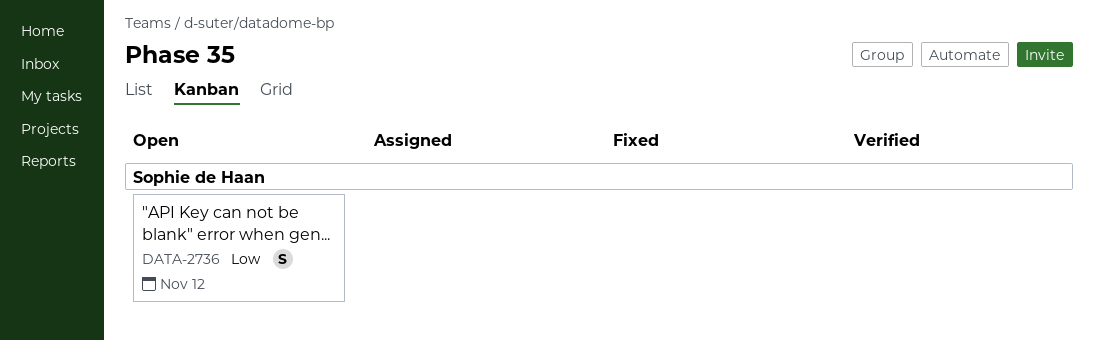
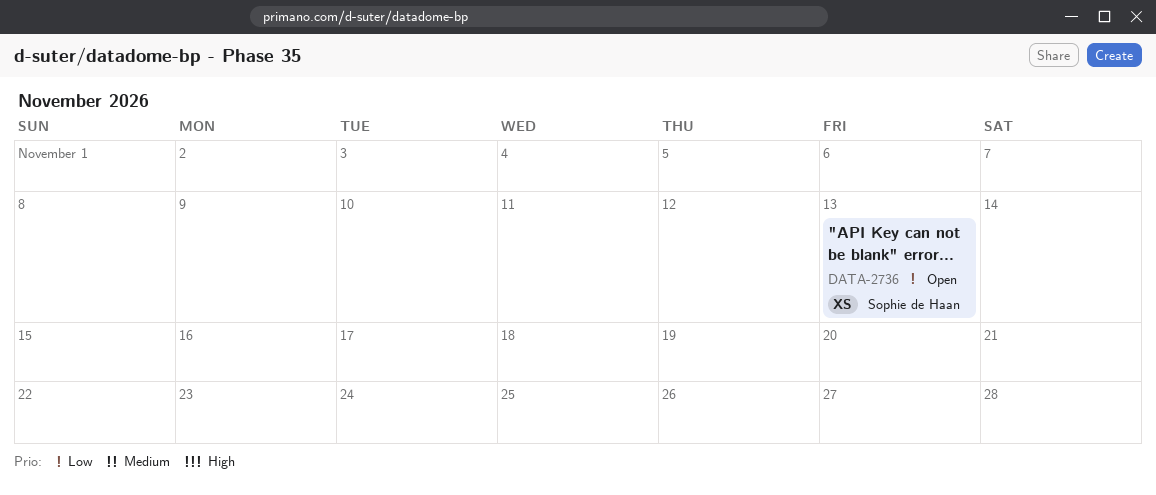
DATA-2736, estimate: S -> XS
DATA-2736, due: Nov 12 -> Nov 13

